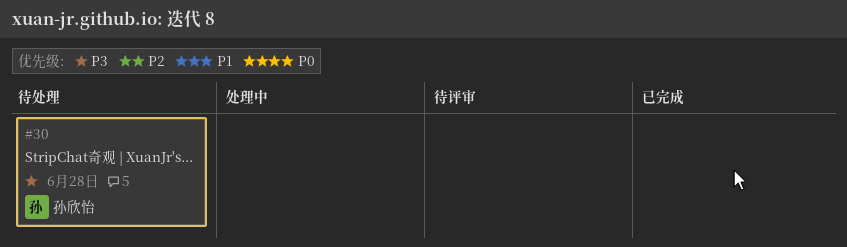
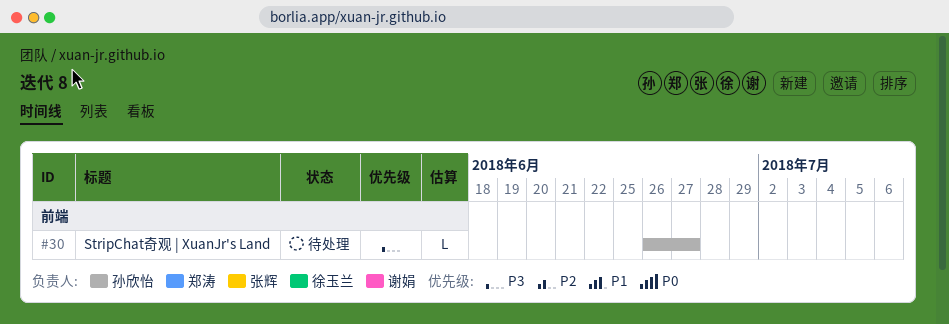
#30, due: Jun 28 -> Jun 27

